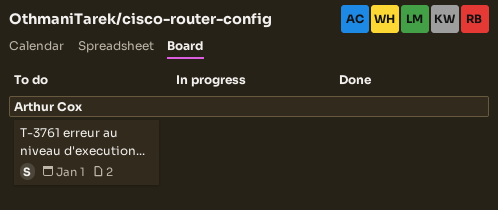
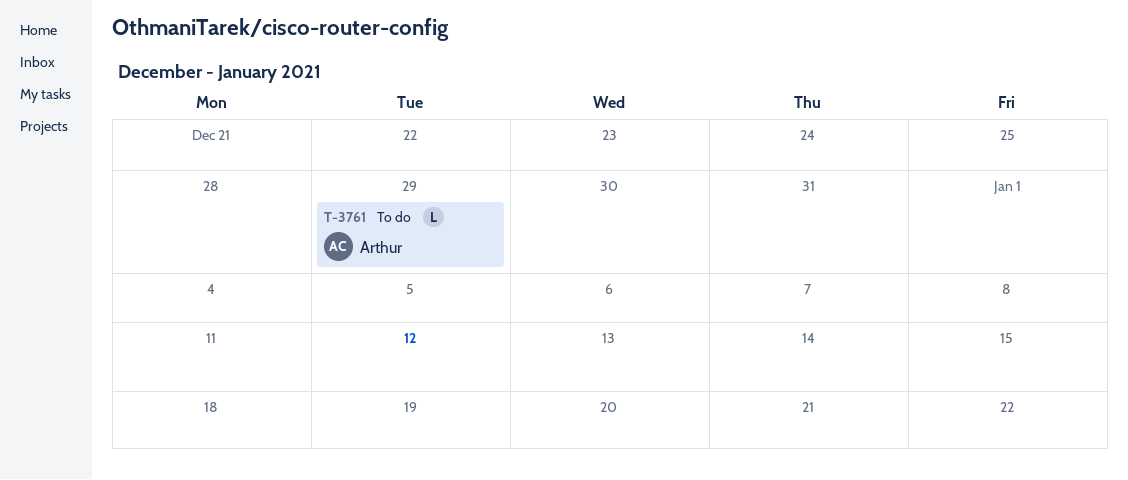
T-3761, estimate: S -> L
T-3761, due: Jan 1 -> Dec 29

